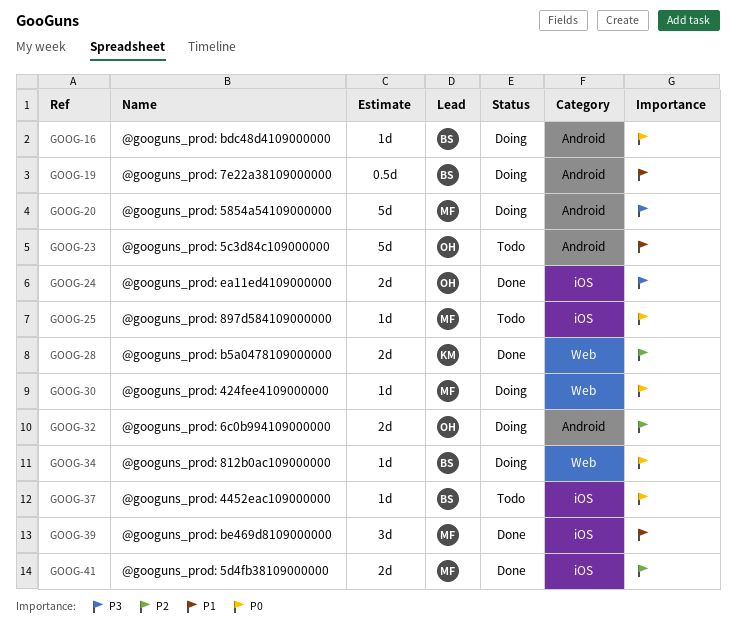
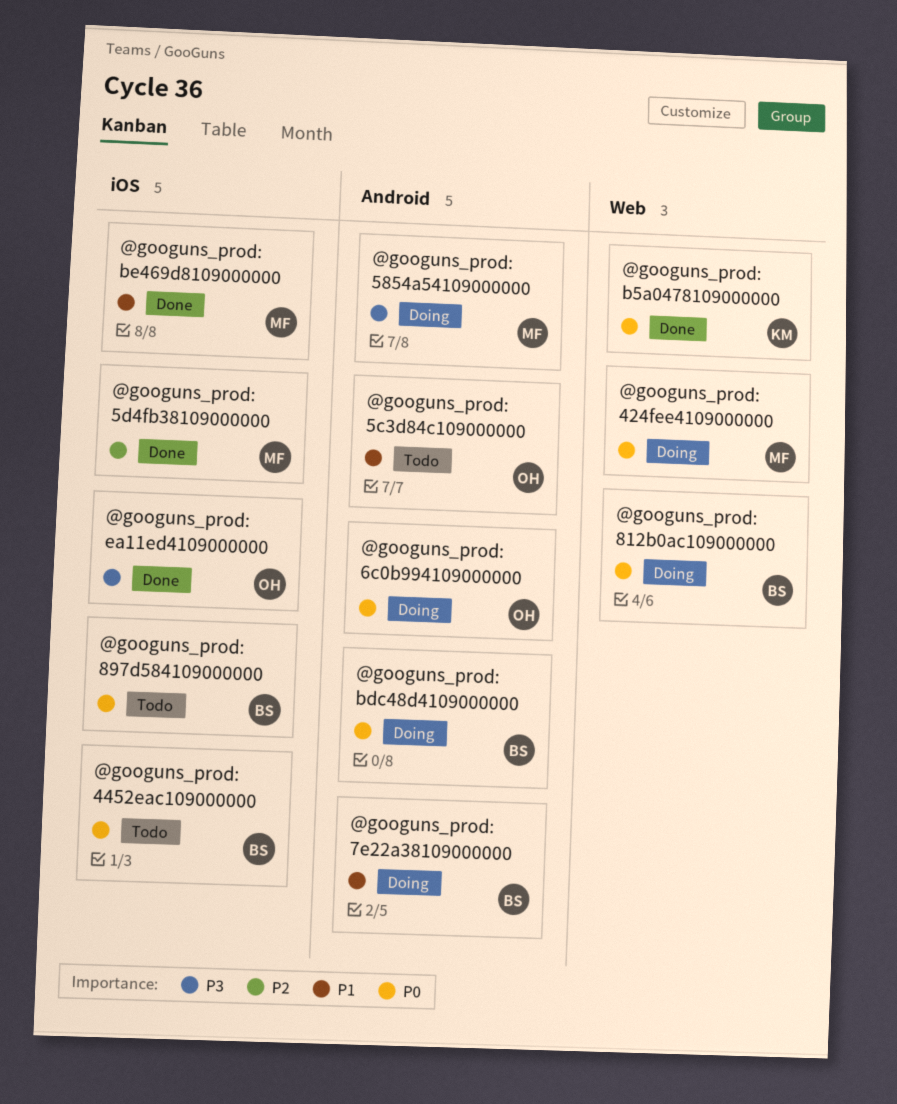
@googuns_prod: 6c0b994109000000, priority: P2 -> P0
@googuns_prod: 897d584109000000, owner: MF -> BS
@googuns_prod: b5a0478109000000, priority: P2 -> P0

